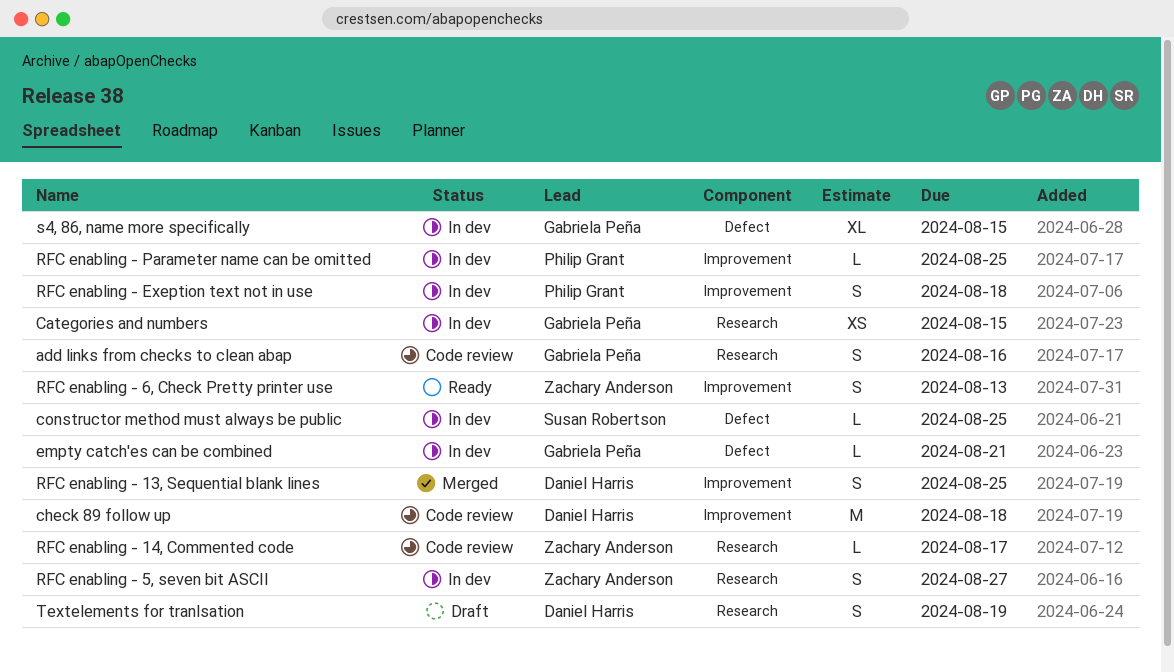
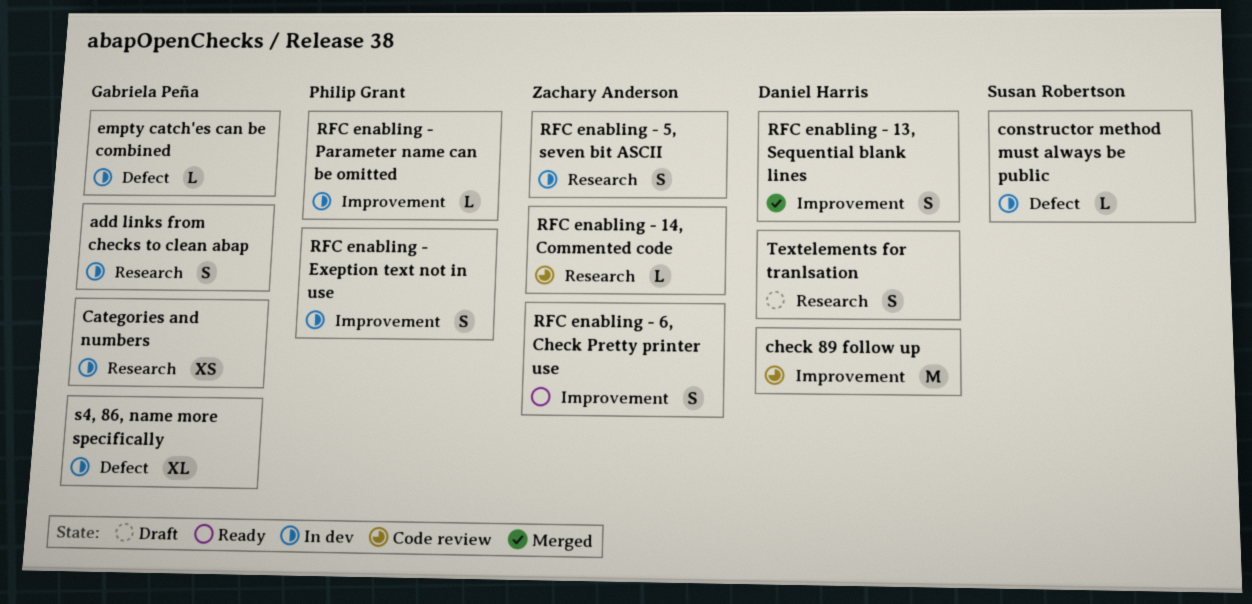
add links from checks to clean abap, status: Code review -> In dev

